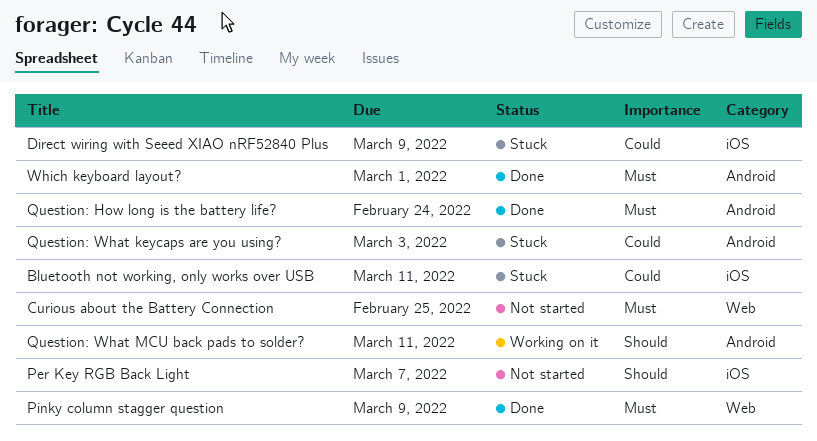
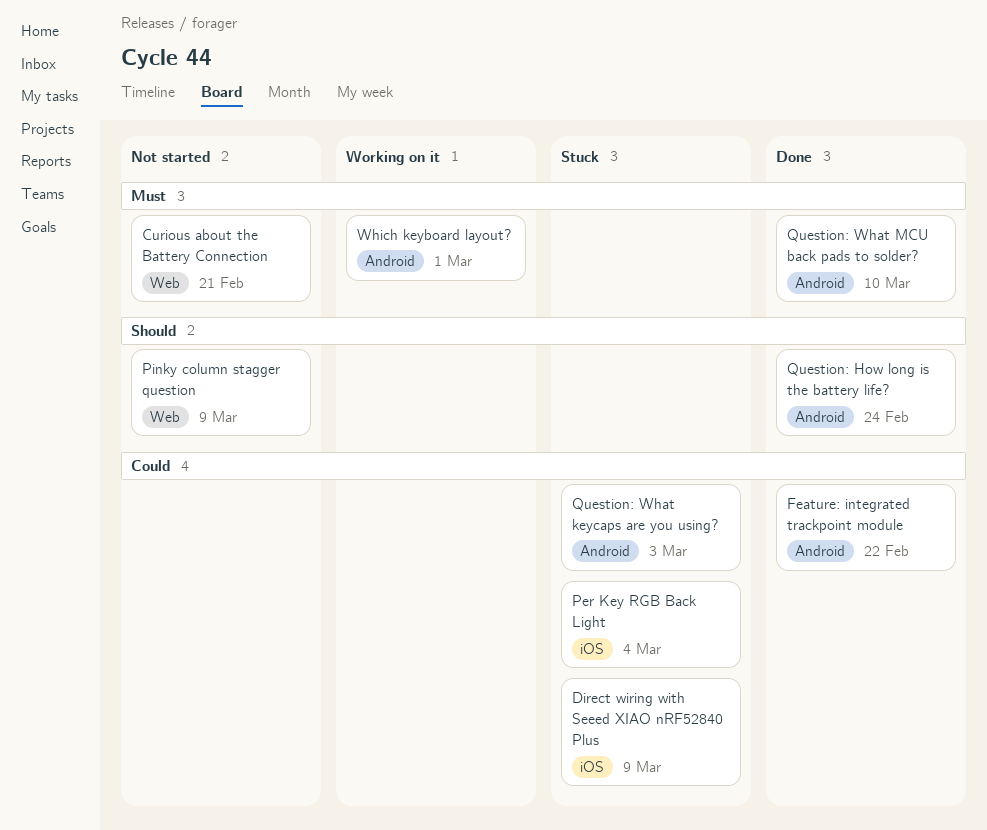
Bluetooth not working, only works over USB: present -> none
Curious about the Battery Connection, due: Feb 25 -> Feb 21
Feature: integrated trackpoint module: none -> present
Per Key RGB Back Light, status: Not started -> Stuck
Per Key RGB Back Light, priority: Should -> Could
Per Key RGB Back Light, due: Mar 7 -> Mar 4
Pinky column stagger question, status: Done -> Not started
Pinky column stagger question, priority: Must -> Should
Question: How long is the battery life?, priority: Must -> Should
Question: What MCU back pads to solder?, status: Working on it -> Done
Question: What MCU back pads to solder?, priority: Should -> Must
Question: What MCU back pads to solder?, due: Mar 11 -> Mar 10
Which keyboard layout?, status: Done -> Working on it

